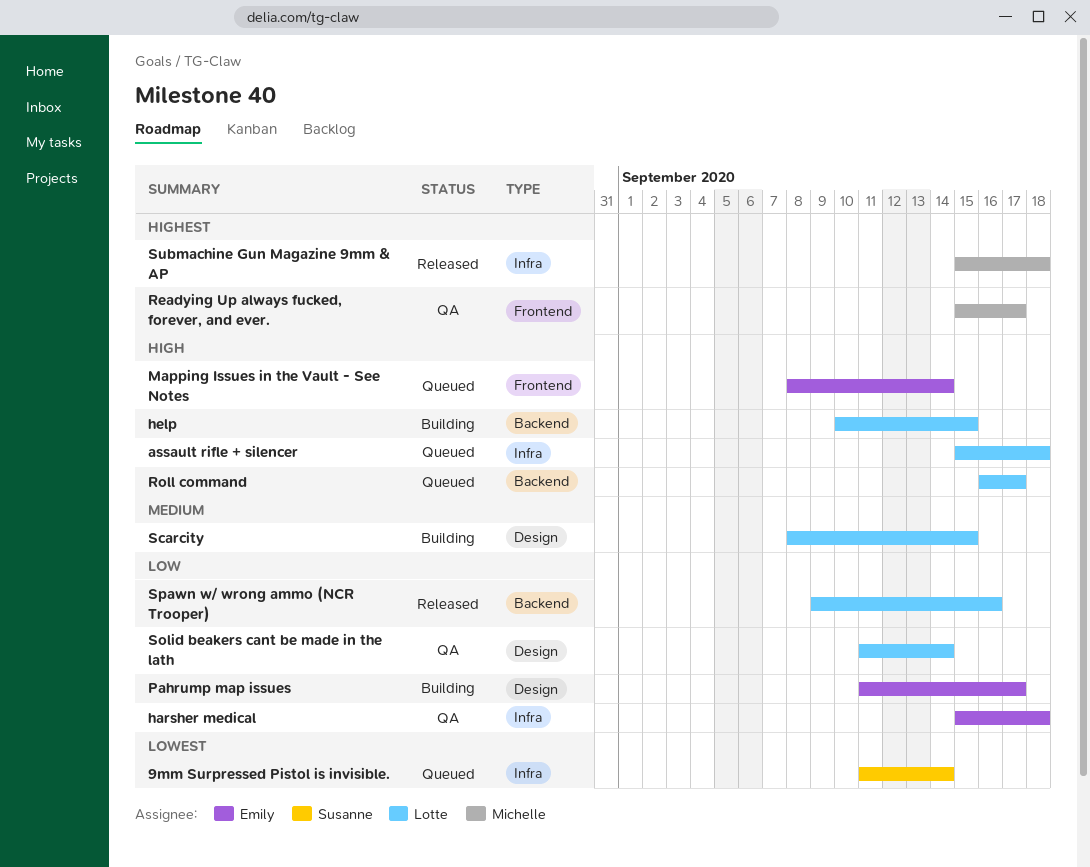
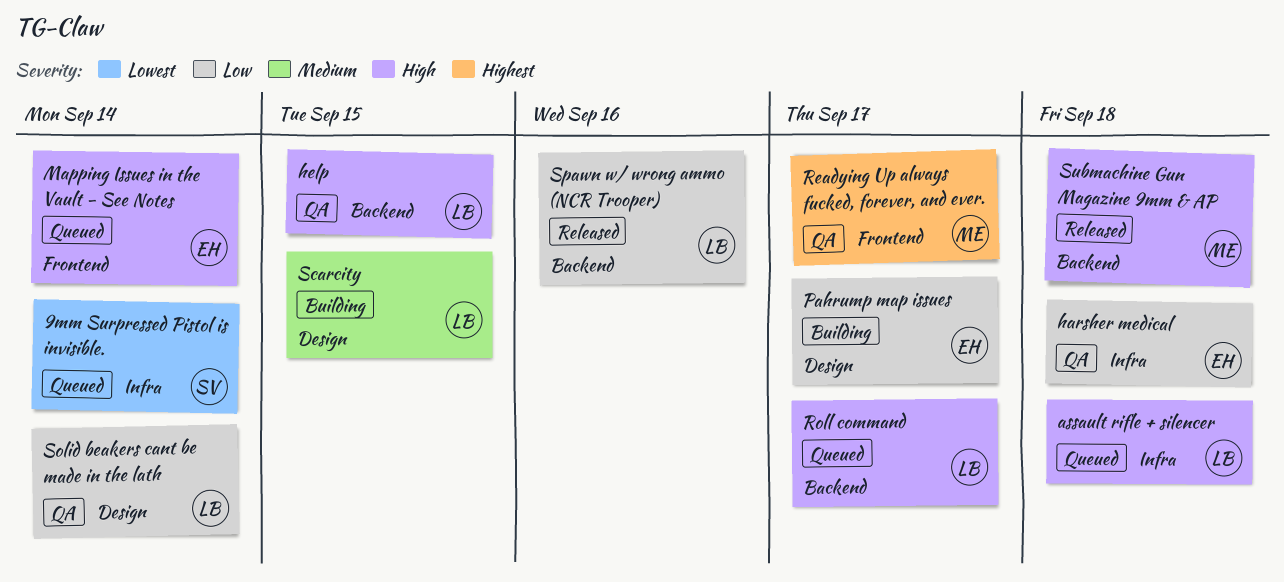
help, status: Building -> QA
Submachine Gun Magazine 9mm & AP, priority: Highest -> High
Submachine Gun Magazine 9mm & AP, label: Infra -> Backend

